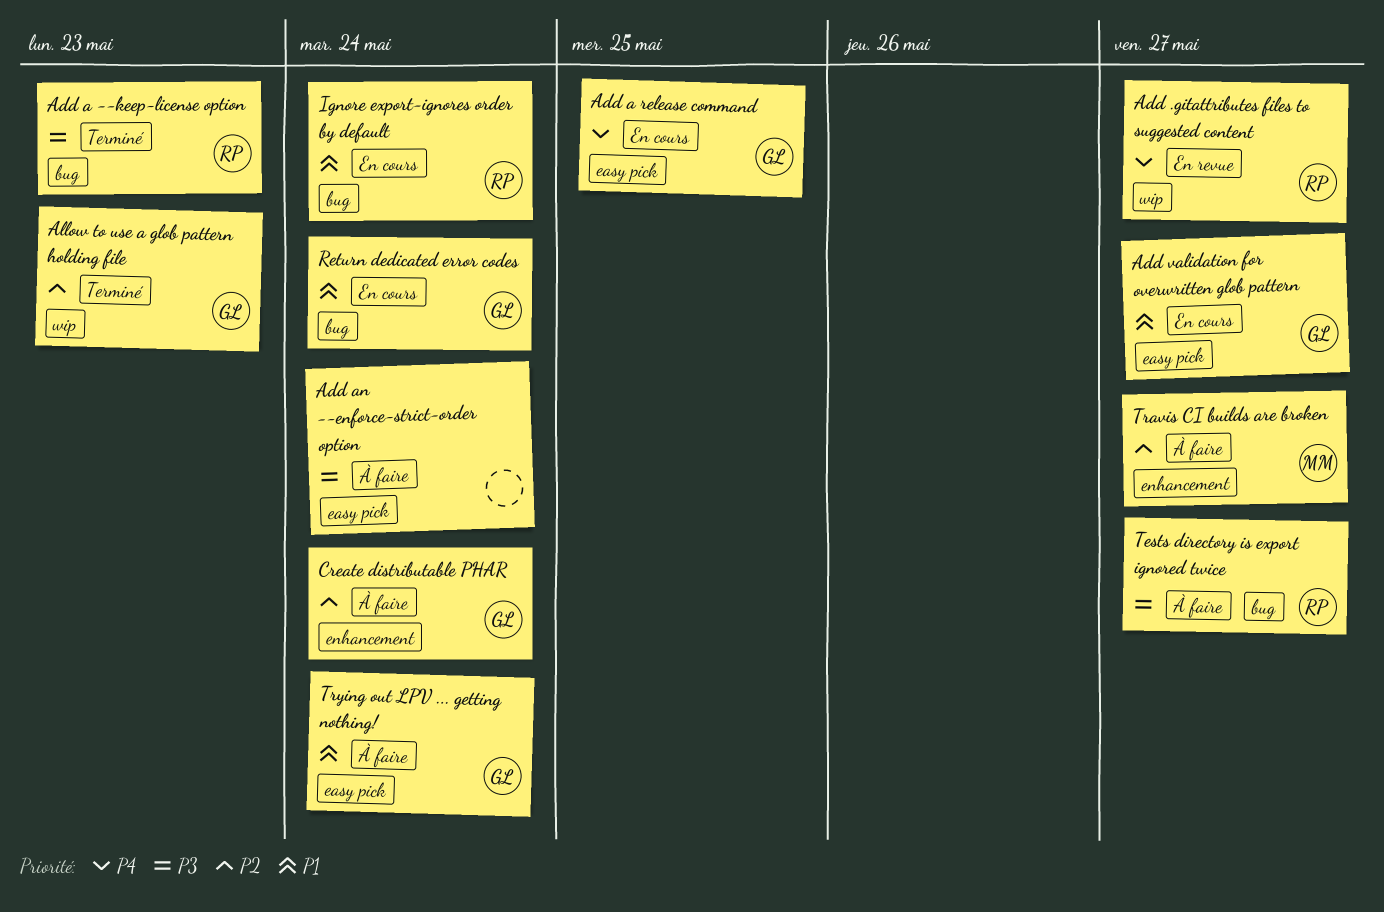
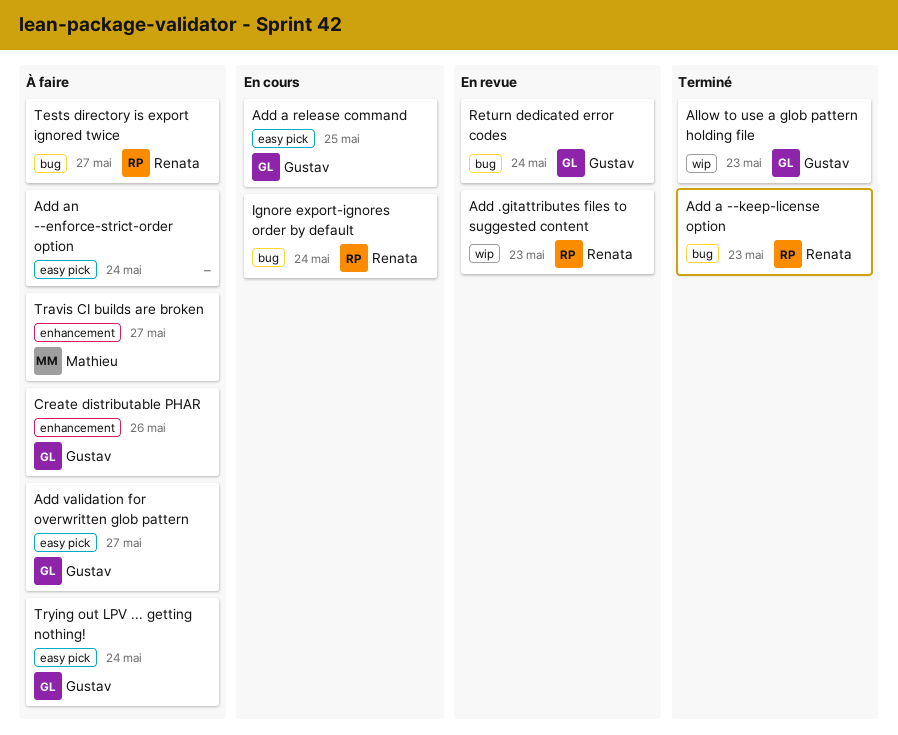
Add .gitattributes files to suggested content, due: May 27 -> May 23
Add validation for overwritten glob pattern, status: En cours -> À faire
Create distributable PHAR, due: May 24 -> May 26
Return dedicated error codes, status: En cours -> En revue

